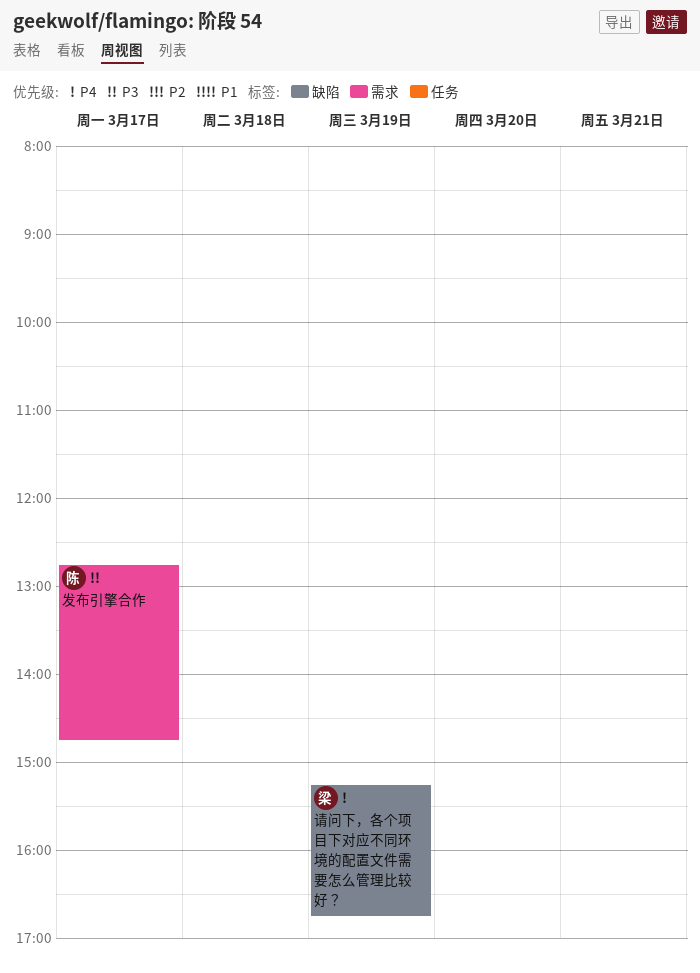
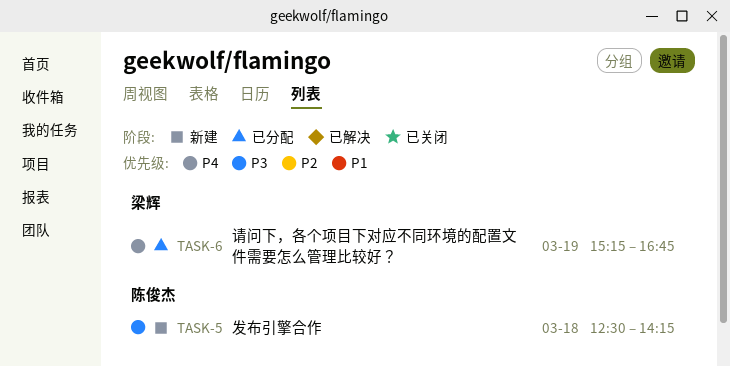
发布引擎合作, day: Mar 17 -> Mar 18
发布引擎合作, begins: 12:45 -> 12:30
发布引擎合作, ends: 14:45 -> 14:15

